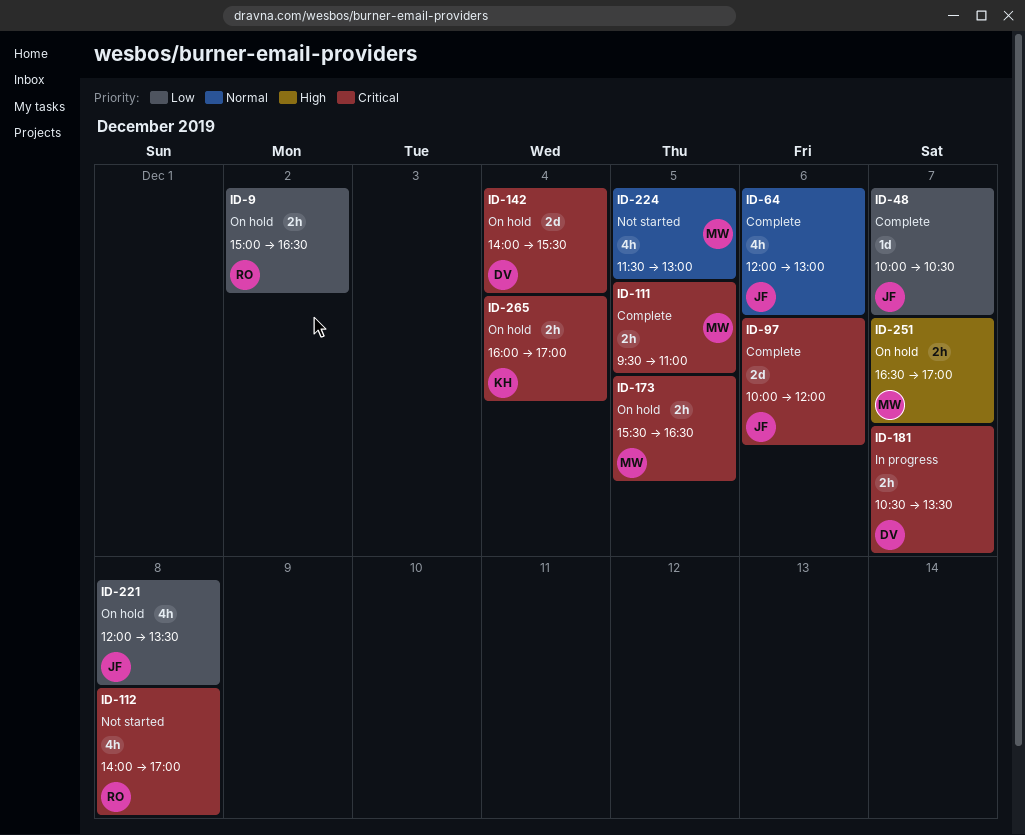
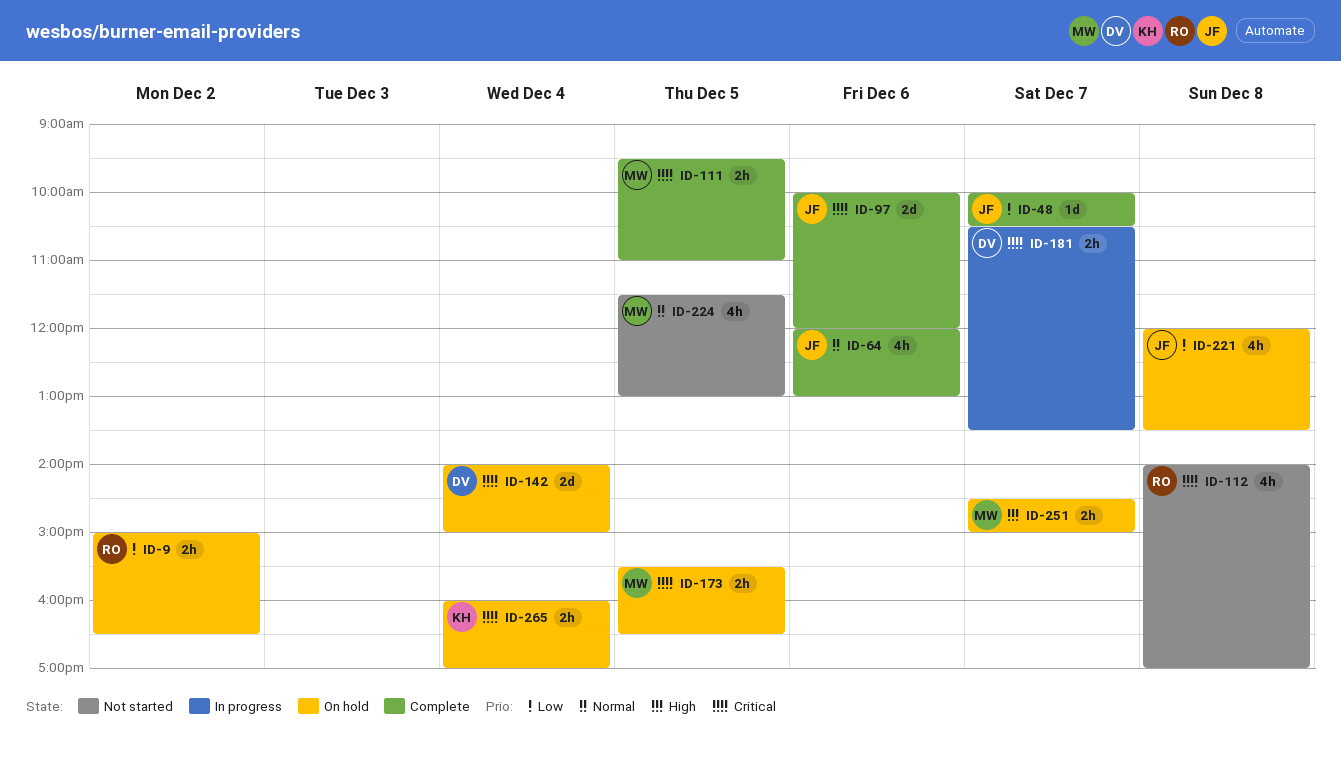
ID-142, ends: 15:30 -> 15:00
ID-251, begins: 16:30 -> 14:30
ID-251, ends: 17:00 -> 15:00

